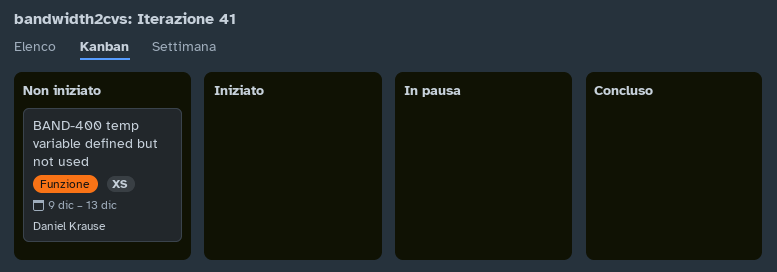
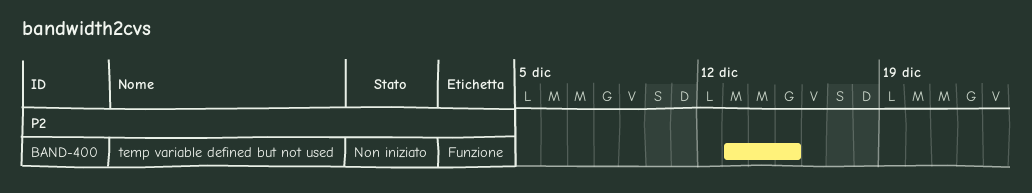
BAND-400, start: Dec 9 -> Dec 13
BAND-400, due: Dec 13 -> Dec 15

